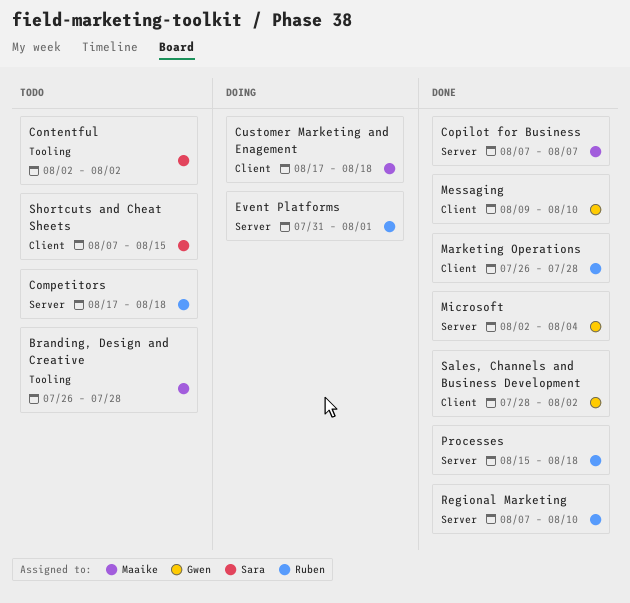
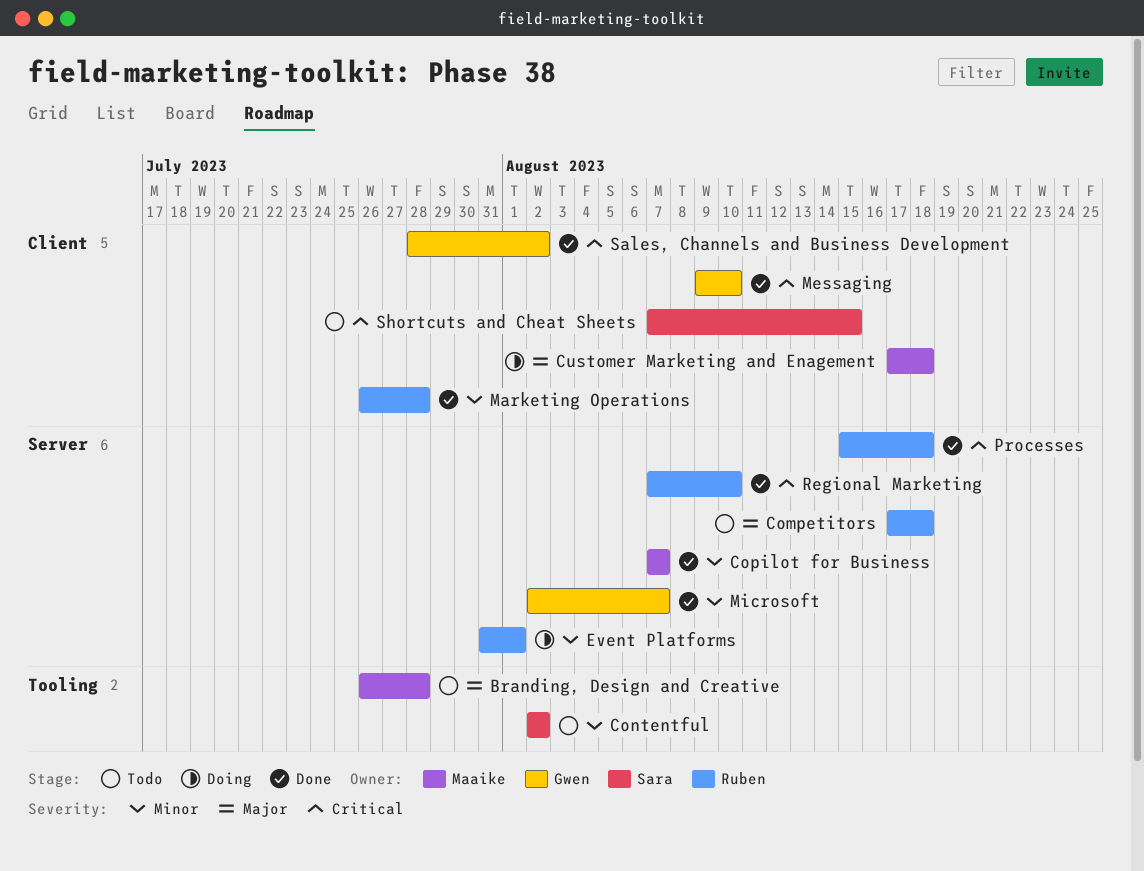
Microsoft, due: Aug 4 -> Aug 7

